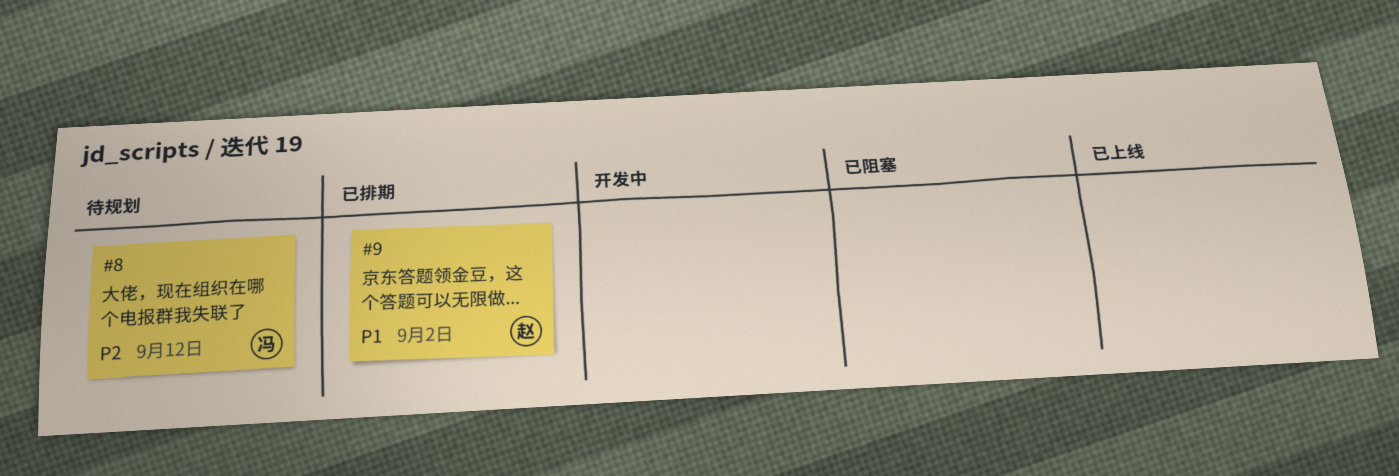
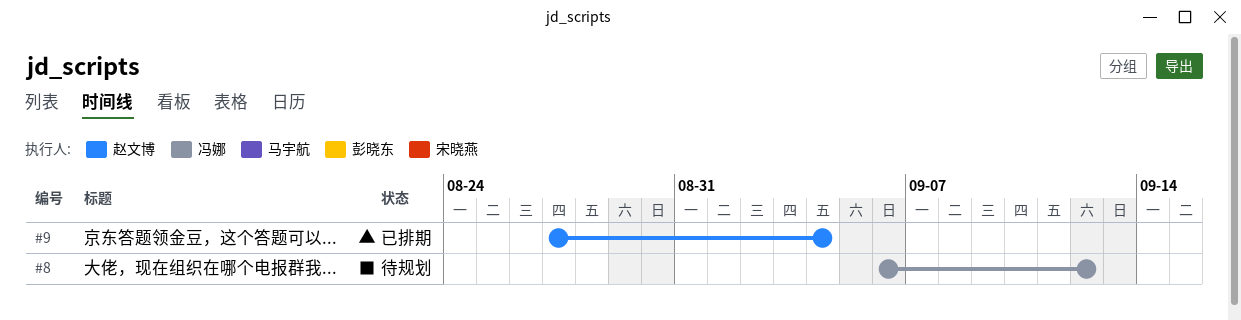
#9, due: Sep 2 -> Sep 4

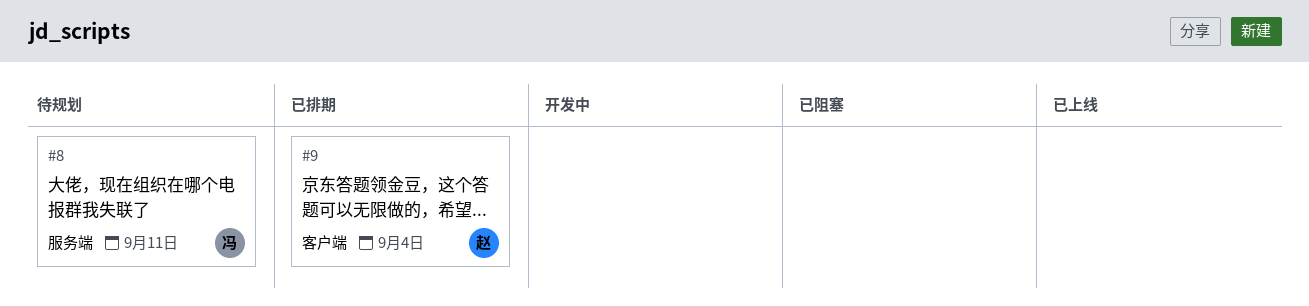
#8, due: Sep 12 -> Sep 11

